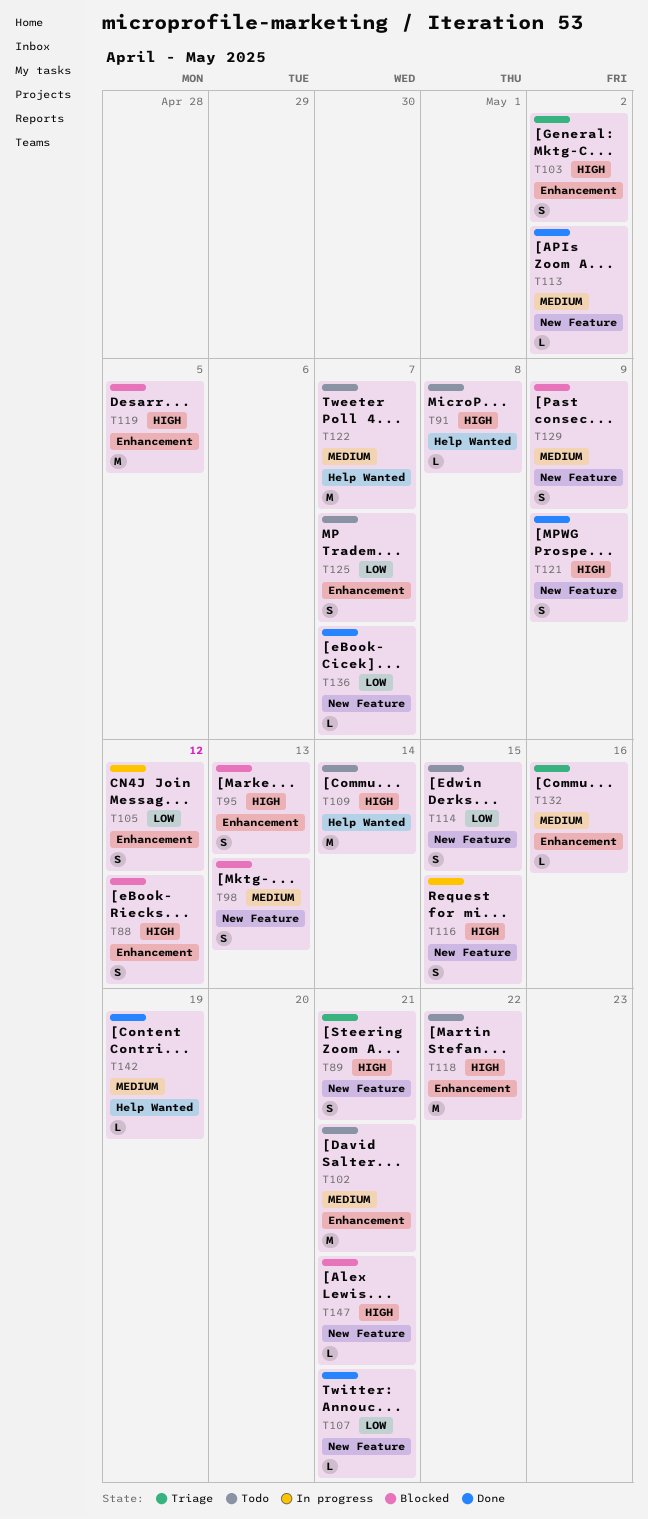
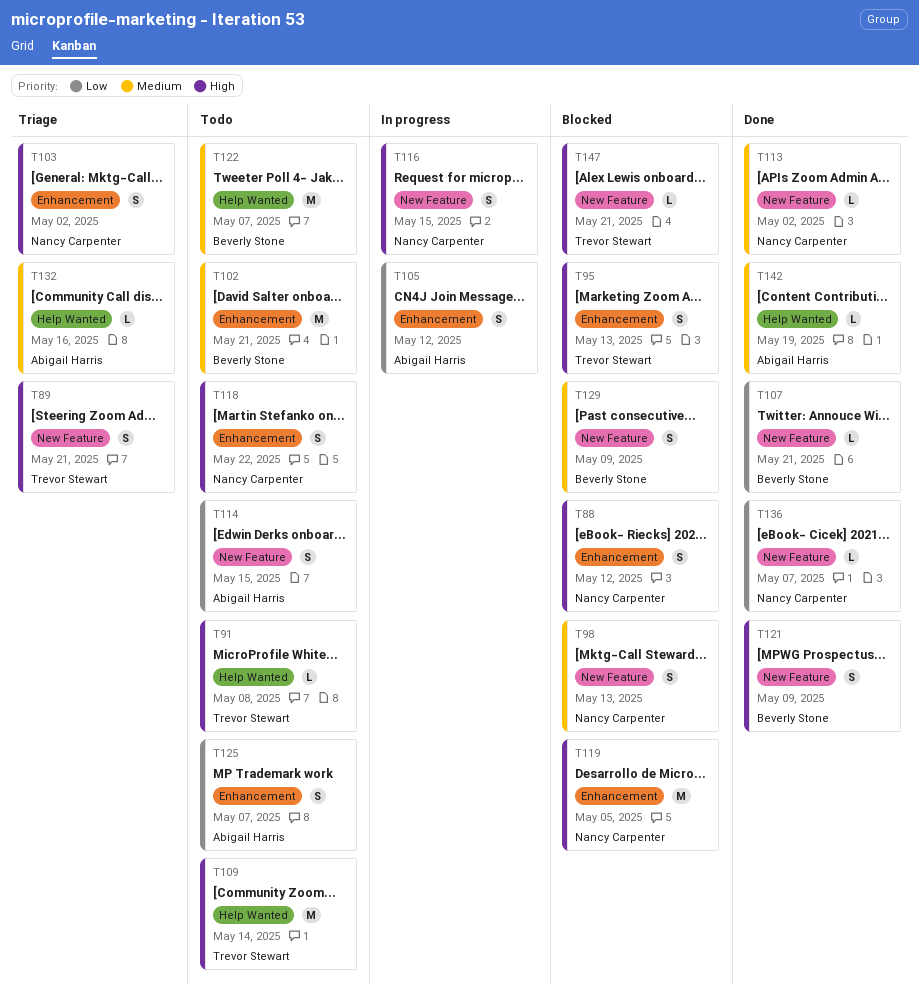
T118, estimate: M -> S
T132, label: Enhancement -> Help Wanted

